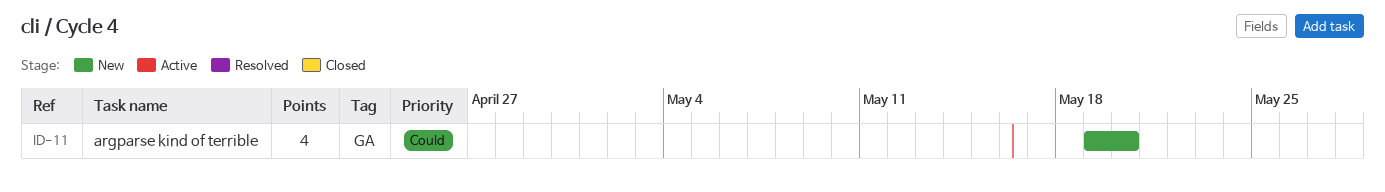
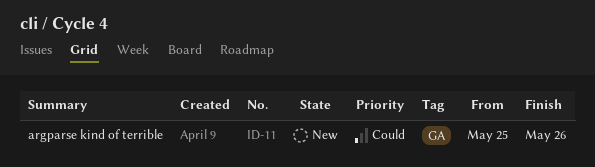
ID-11, start: May 19 -> May 25
ID-11, due: May 20 -> May 26

